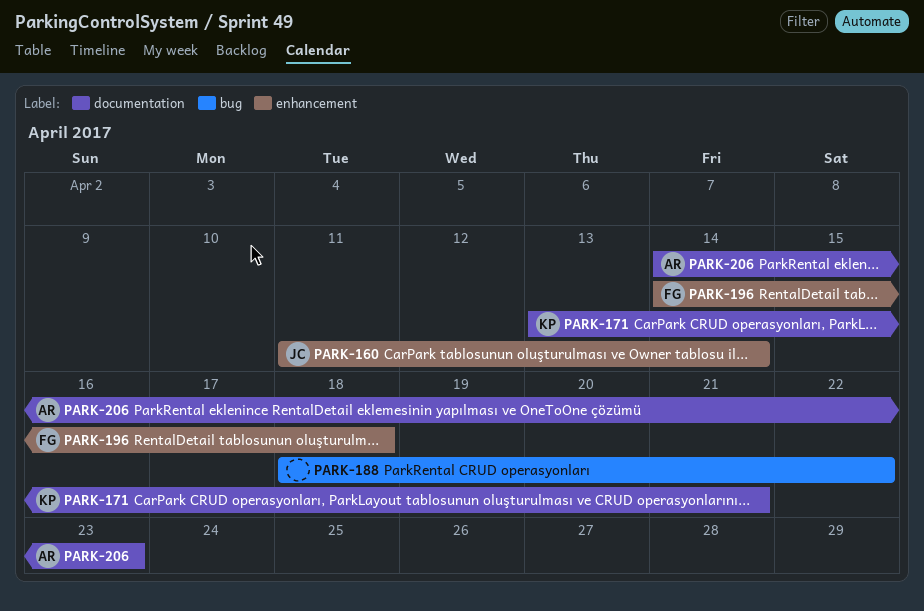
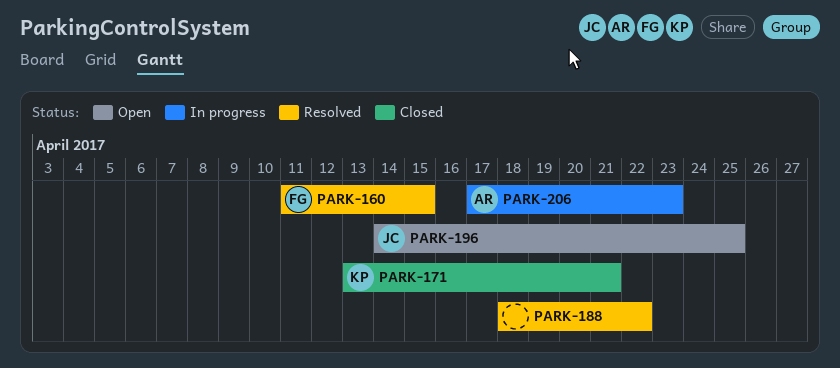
PARK-160, owner: JC -> FG
PARK-160, due: Apr 14 -> Apr 15
PARK-196, owner: FG -> JC
PARK-196, due: Apr 18 -> Apr 25
PARK-206, start: Apr 14 -> Apr 17

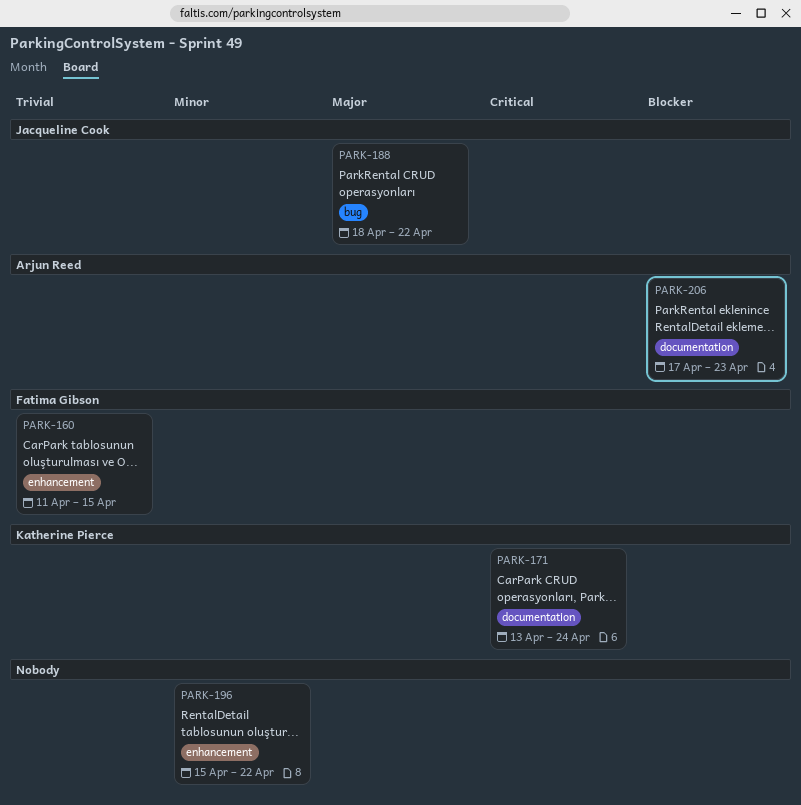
PARK-171, due: Apr 21 -> Apr 24
PARK-188, owner: none -> Jacqueline Cook
PARK-196, owner: Jacqueline Cook -> none
PARK-196, start: Apr 14 -> Apr 15
PARK-196, due: Apr 25 -> Apr 22

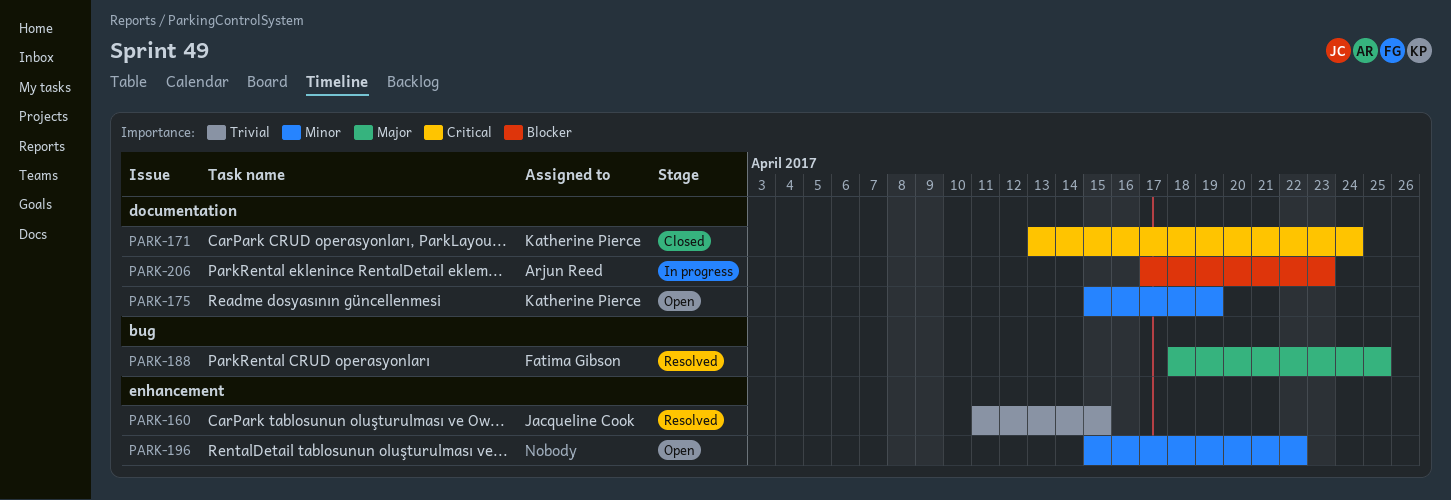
PARK-160, owner: Fatima Gibson -> Jacqueline Cook
PARK-175: none -> present
PARK-188, owner: Jacqueline Cook -> Fatima Gibson
PARK-188, due: Apr 22 -> Apr 25

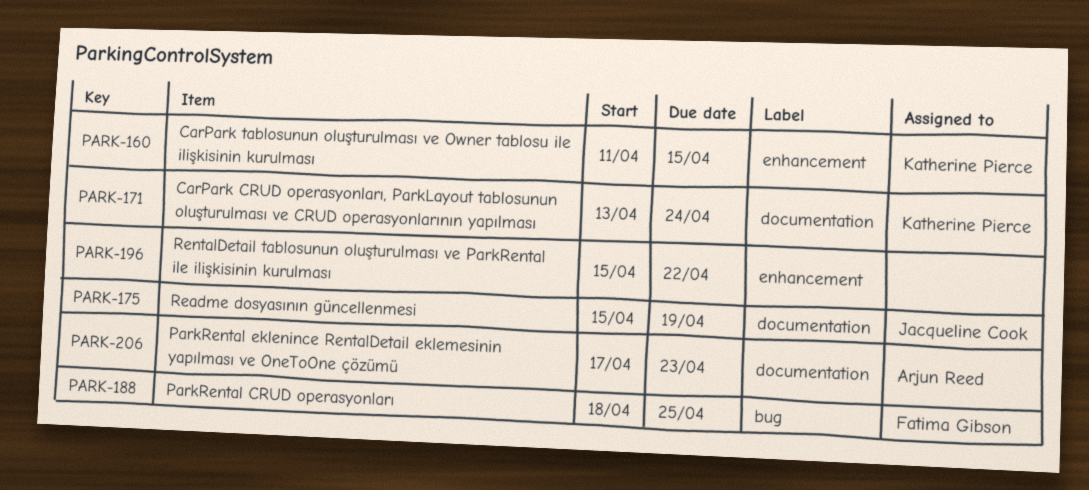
PARK-160, owner: Jacqueline Cook -> Katherine Pierce
PARK-175, owner: Katherine Pierce -> Jacqueline Cook

